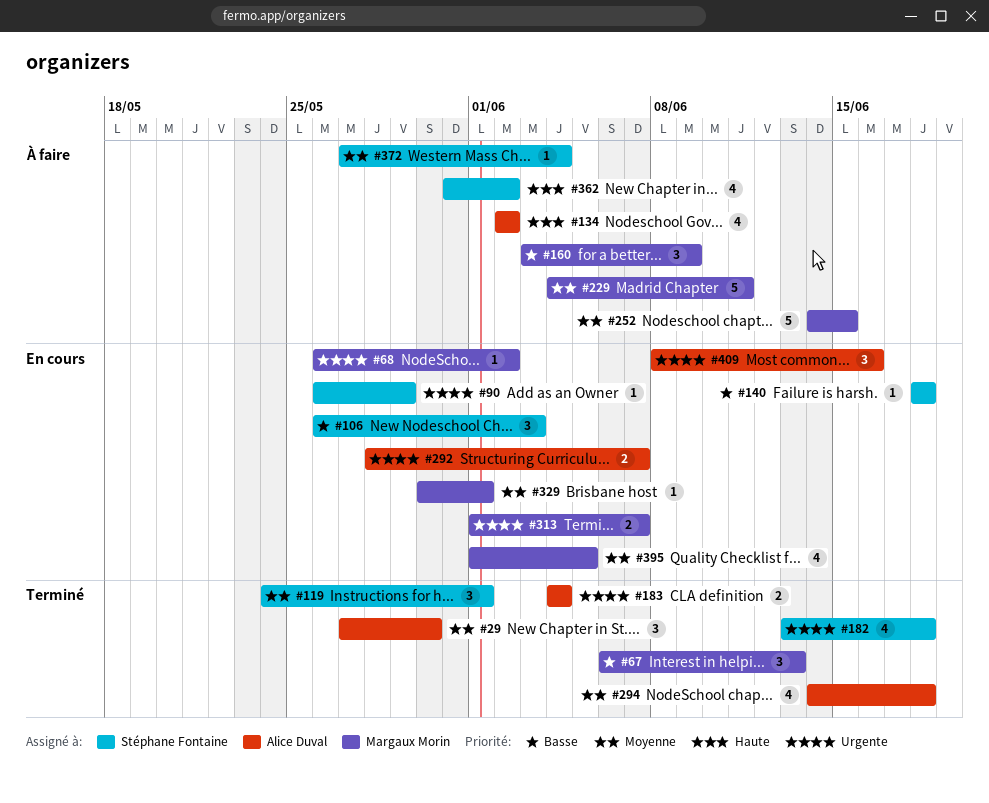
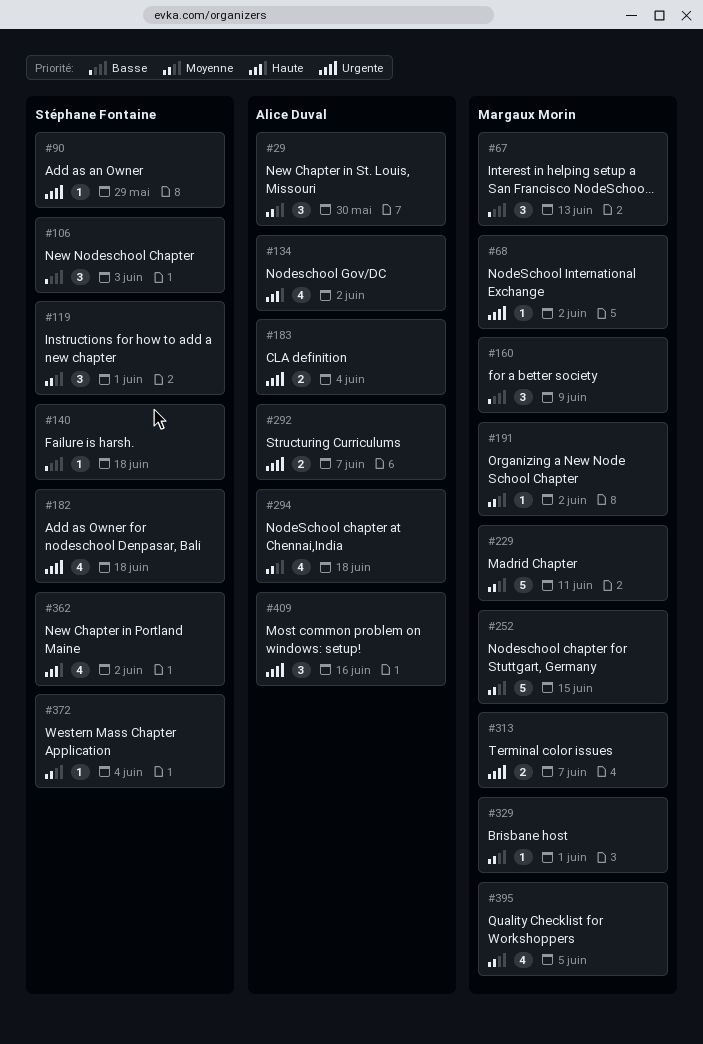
#191: none -> present

